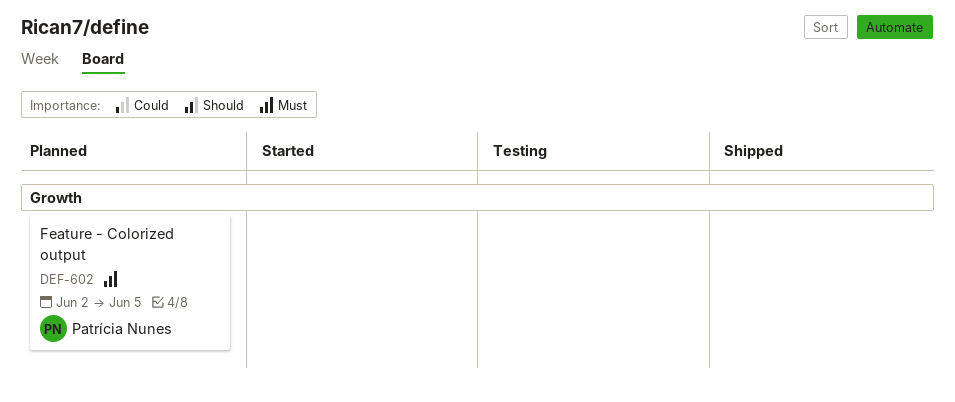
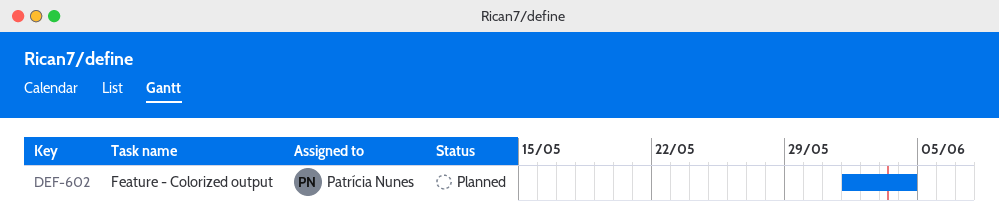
DEF-602, start: Jun 2 -> Jun 1
DEF-602, due: Jun 5 -> Jun 4

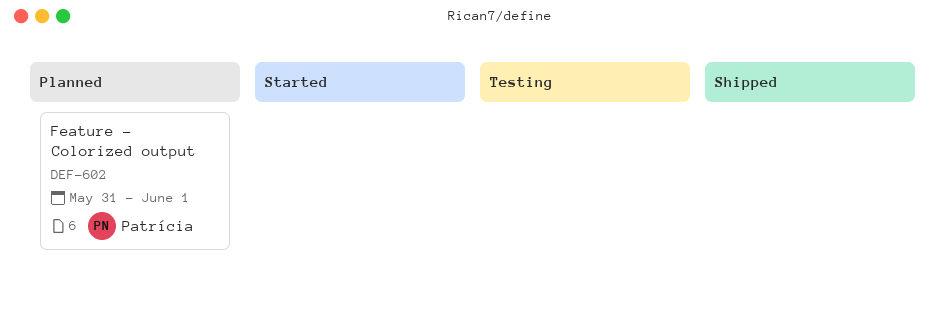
DEF-602, start: Jun 1 -> May 31
DEF-602, due: Jun 4 -> Jun 1

